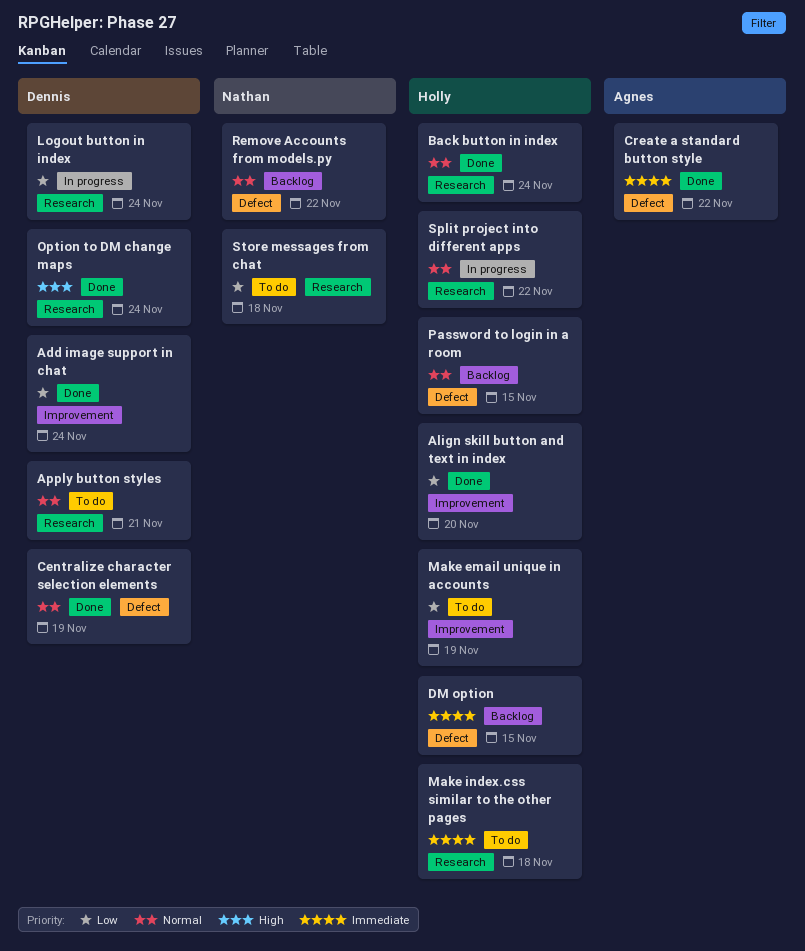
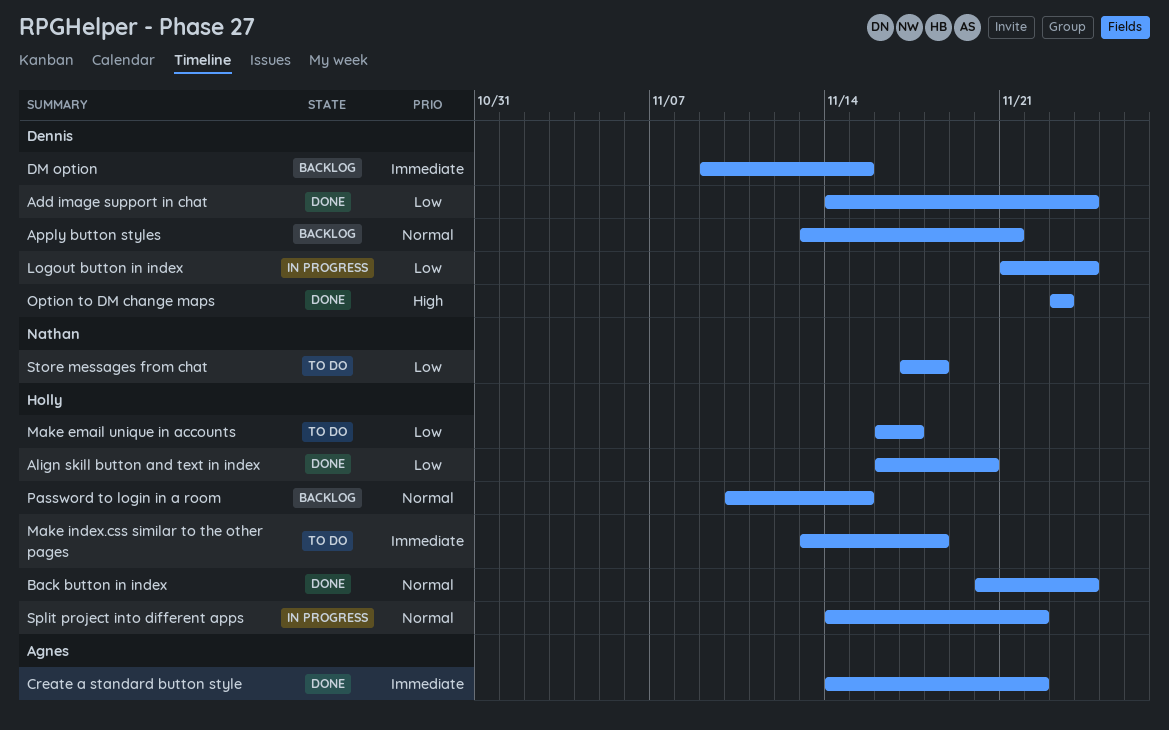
Apply button styles, status: To do -> Backlog
Centralize character selection elements: present -> none
DM option, owner: Holly -> Dennis
Make email unique in accounts, due: Nov 19 -> Nov 17
Option to DM change maps, due: Nov 24 -> Nov 23
Remove Accounts from models.py: present -> none

